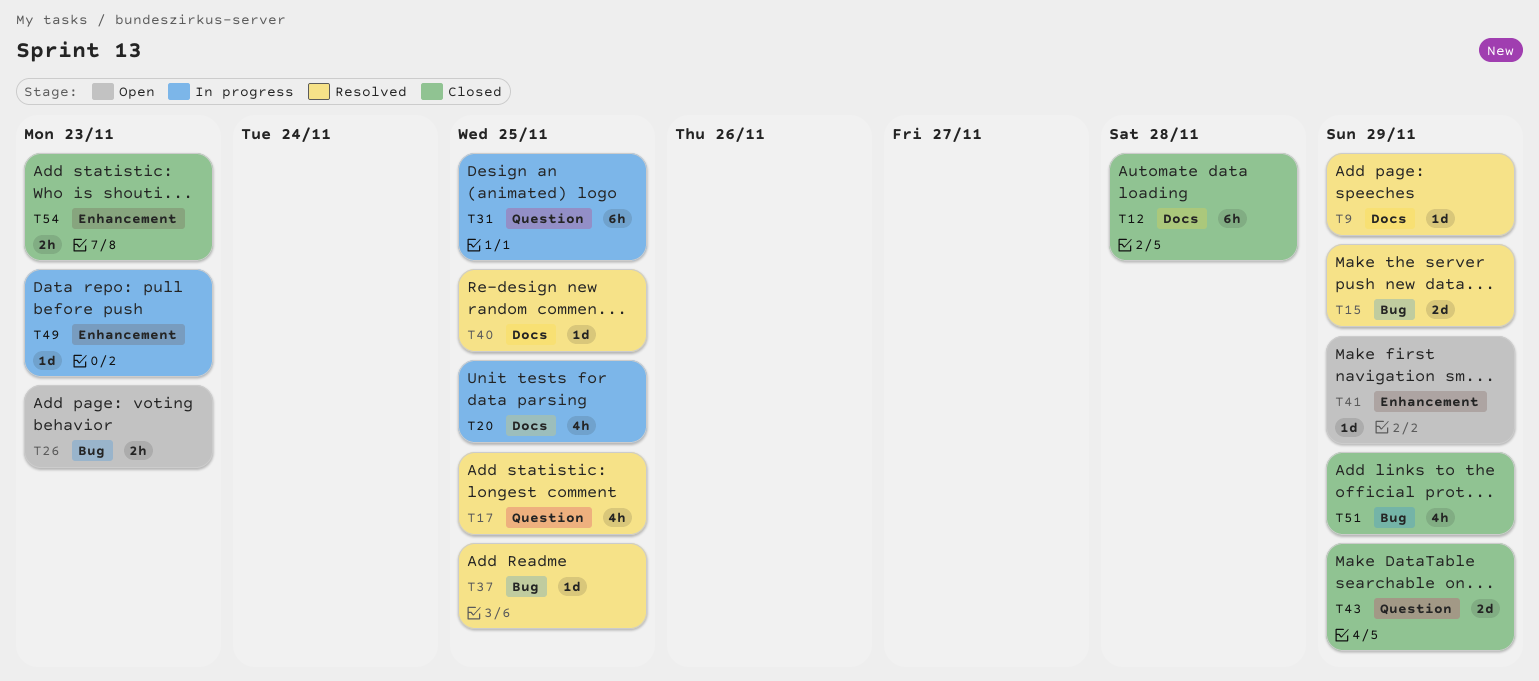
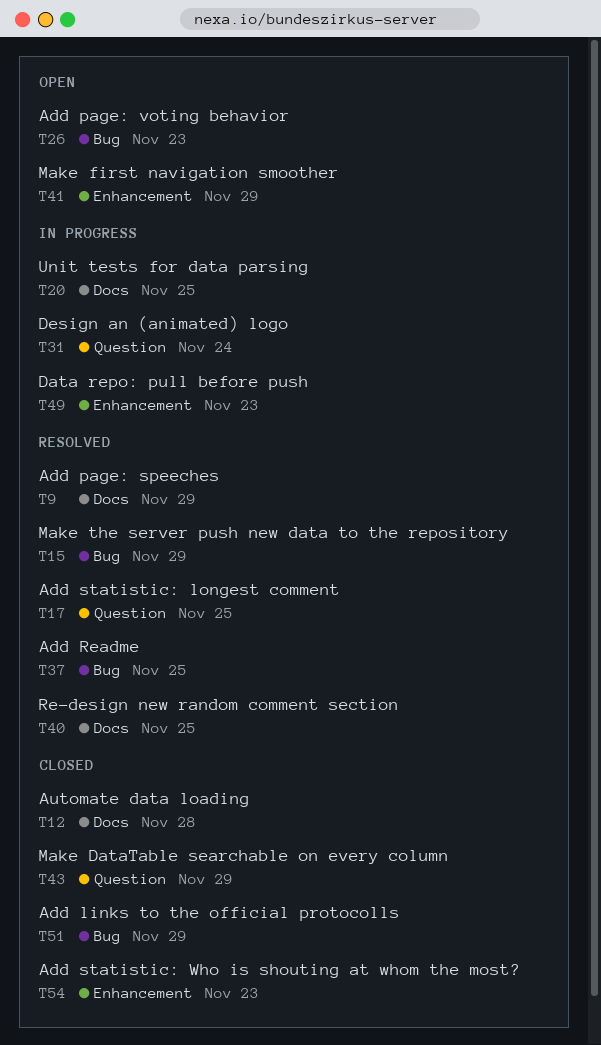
T31, due: Nov 25 -> Nov 24

